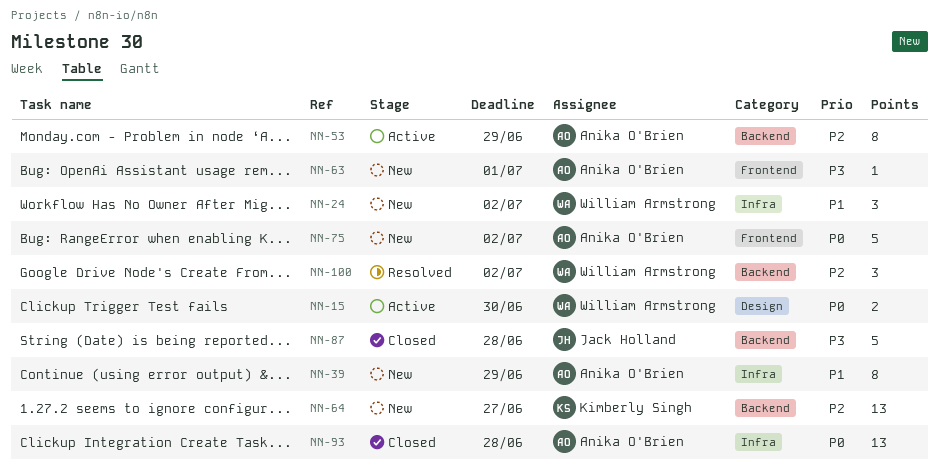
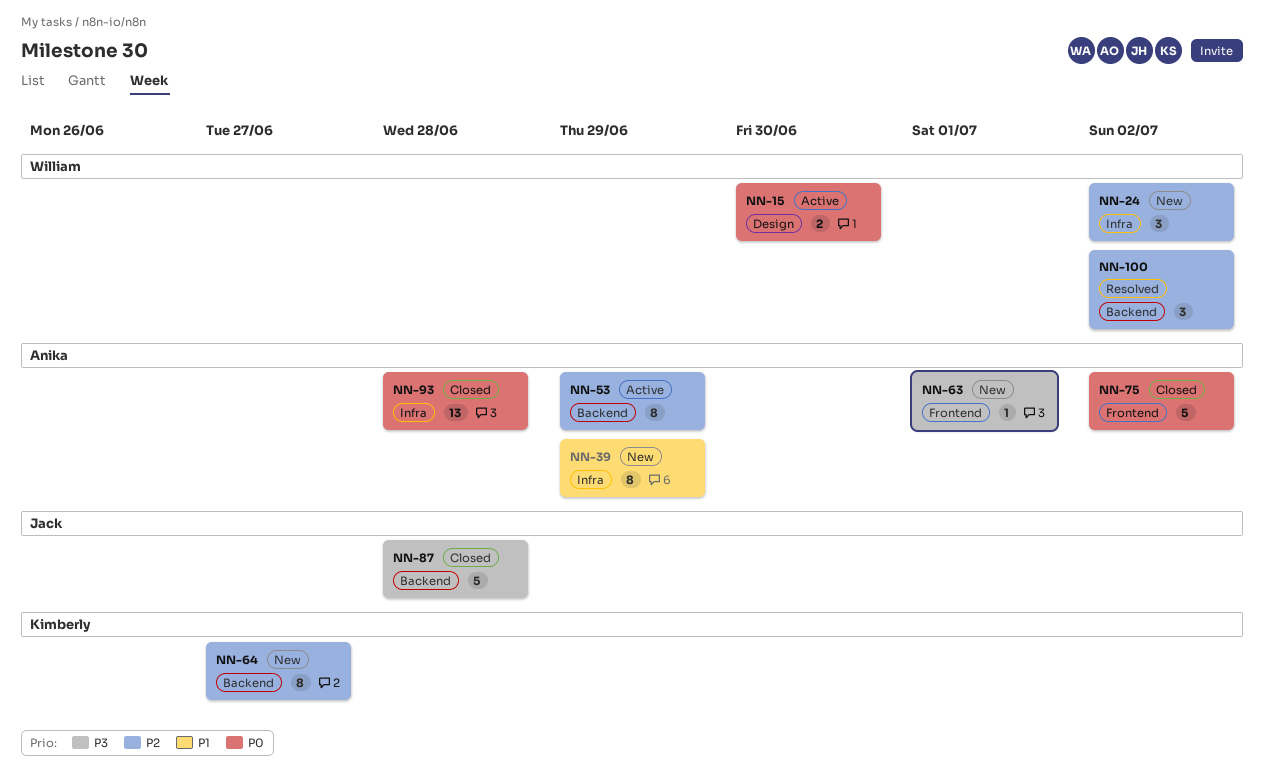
NN-24, priority: P1 -> P2
NN-64, estimate: 13 -> 8
NN-75, status: New -> Closed

